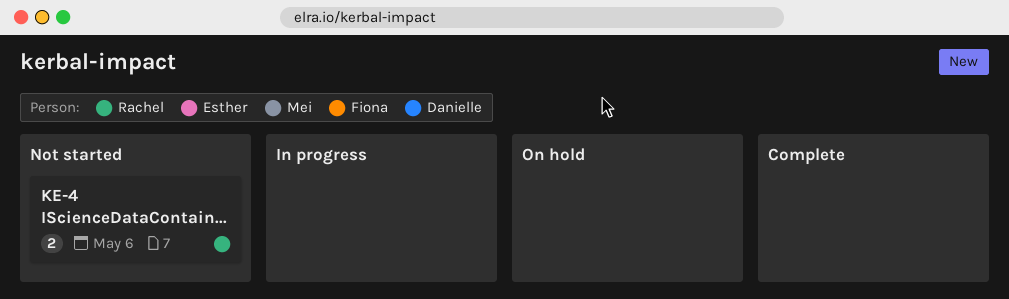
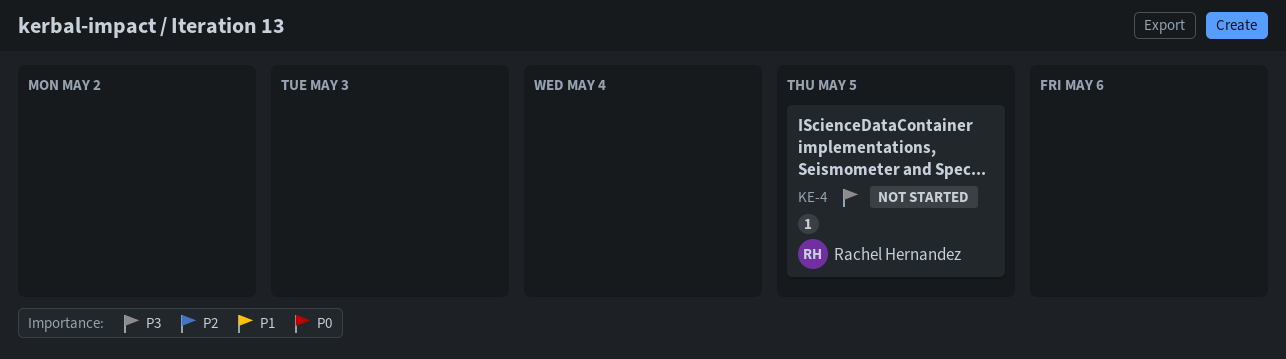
KE-4, estimate: 2 -> 1
KE-4, due: May 6 -> May 5

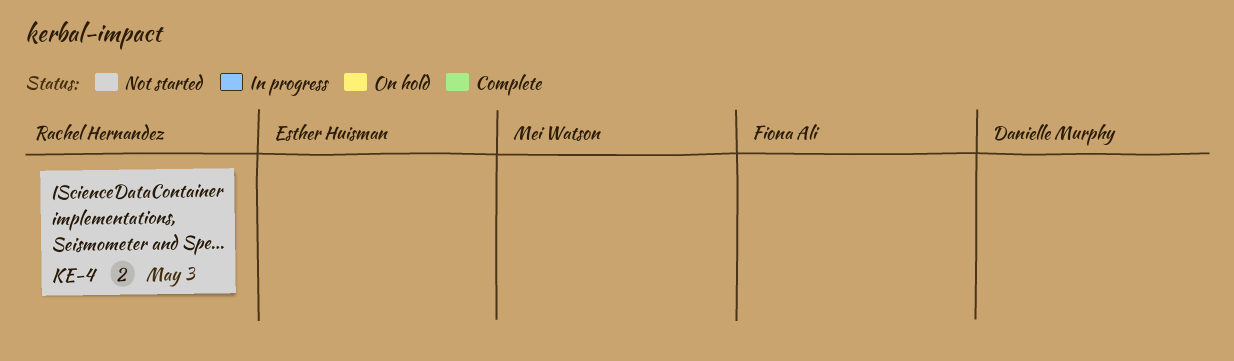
KE-4, estimate: 1 -> 2
KE-4, due: May 5 -> May 3

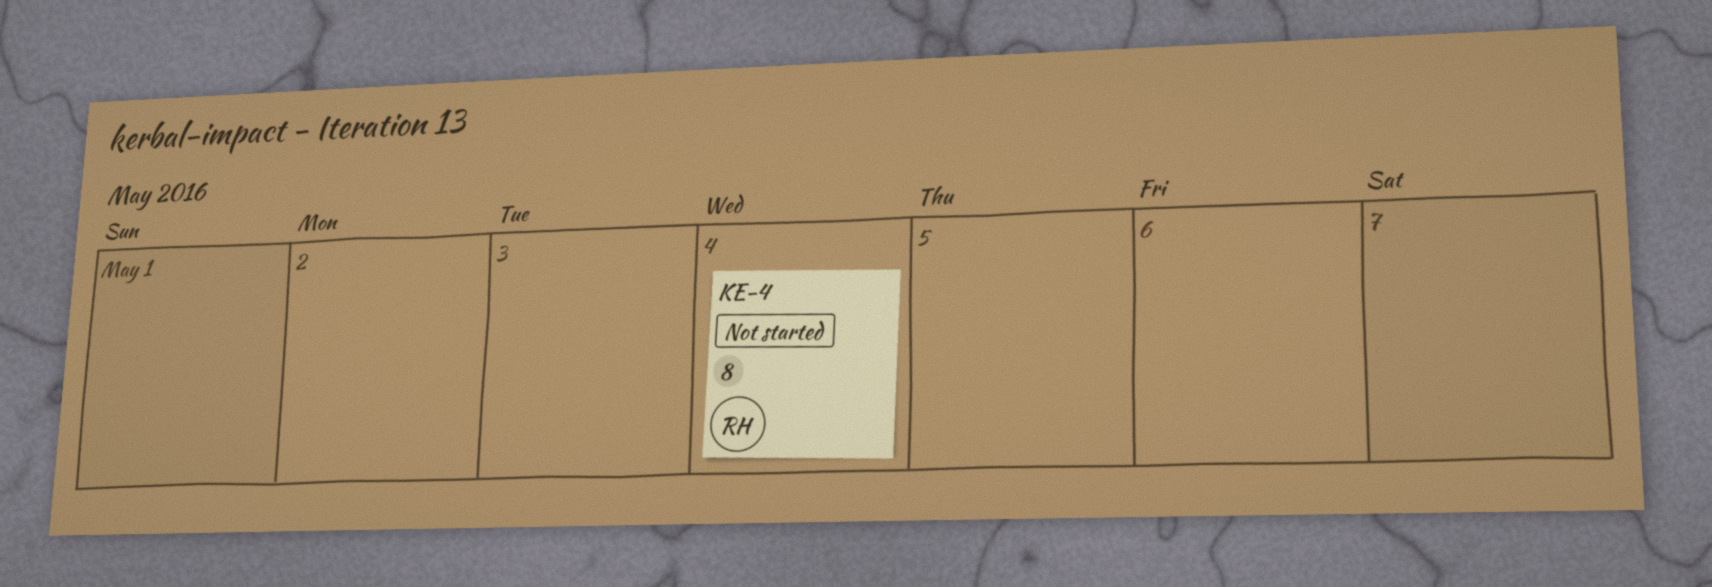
KE-4, estimate: 2 -> 8
KE-4, due: May 3 -> May 4

